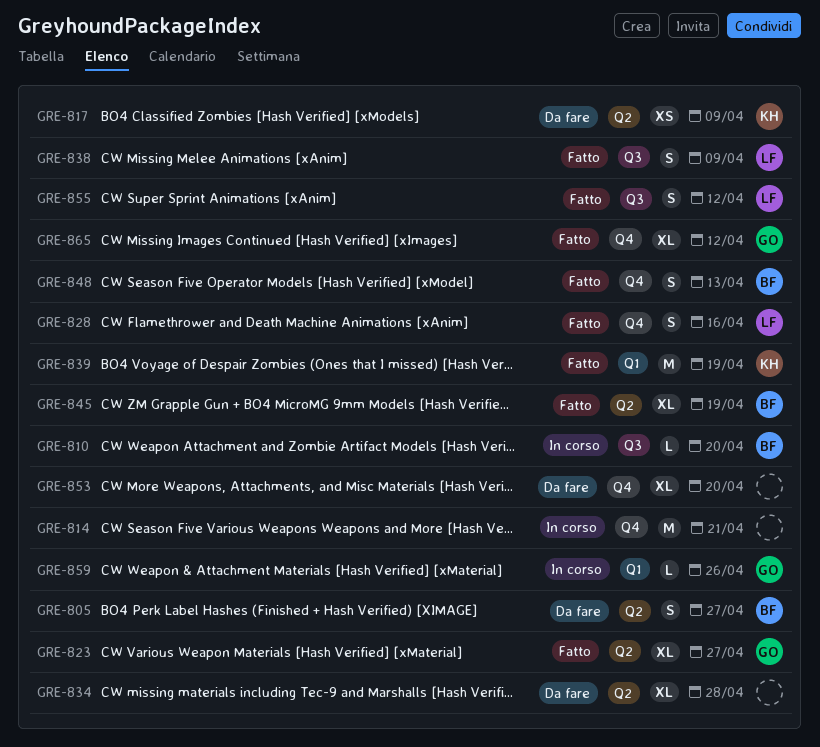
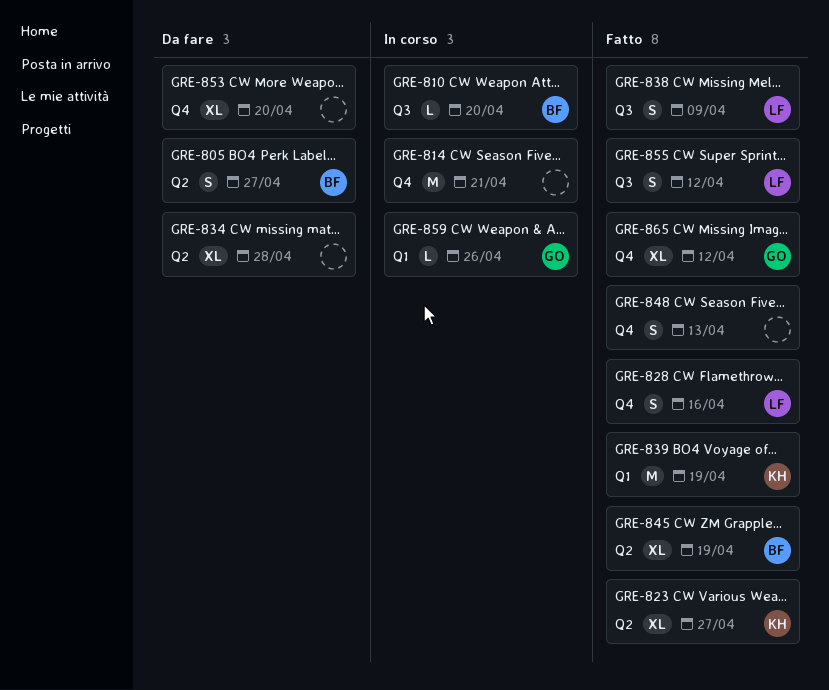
GRE-817: present -> none
GRE-823, owner: GO -> KH
GRE-848, owner: BF -> none

